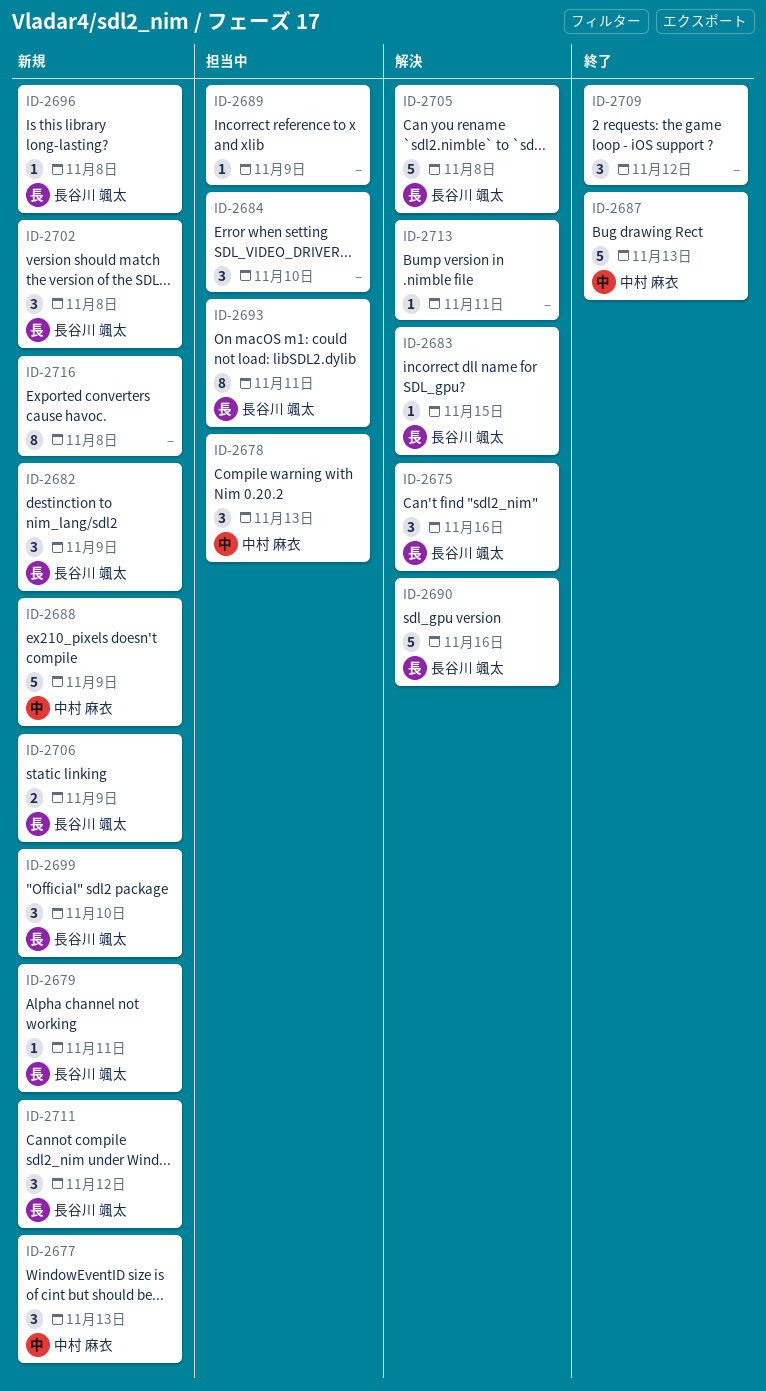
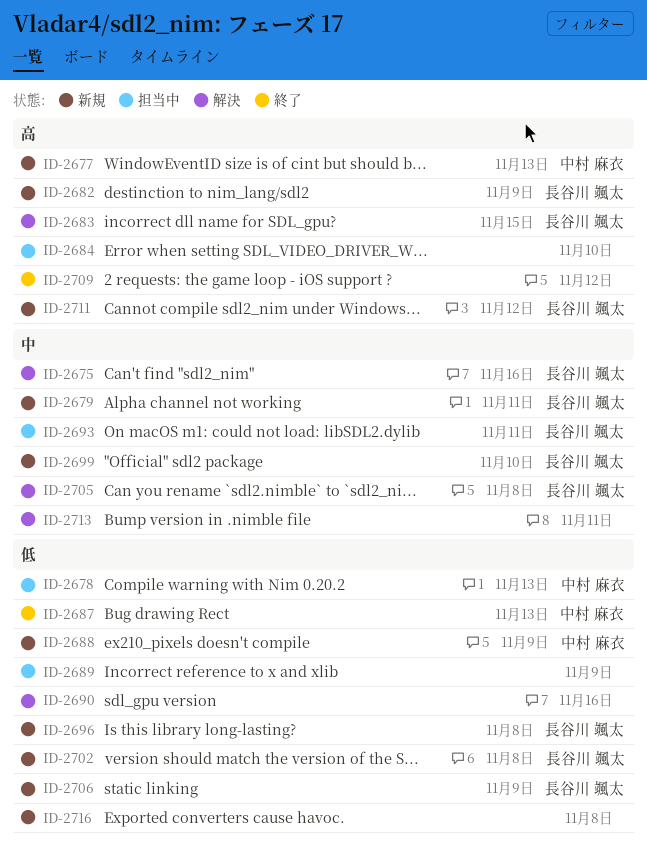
ID-2690, owner: 長谷川 颯太 -> none

